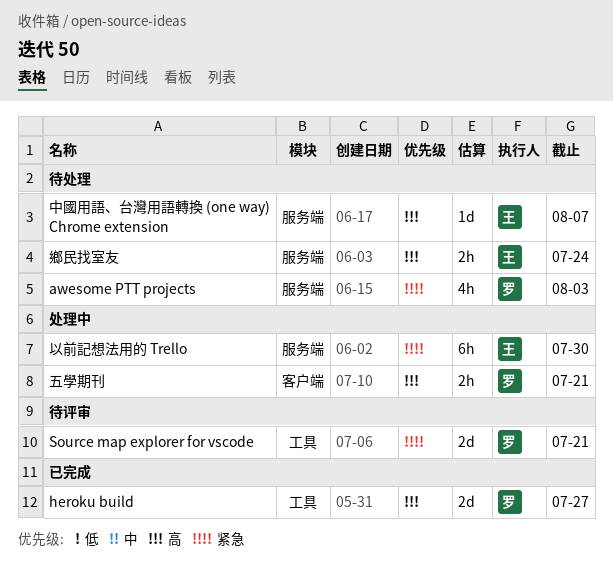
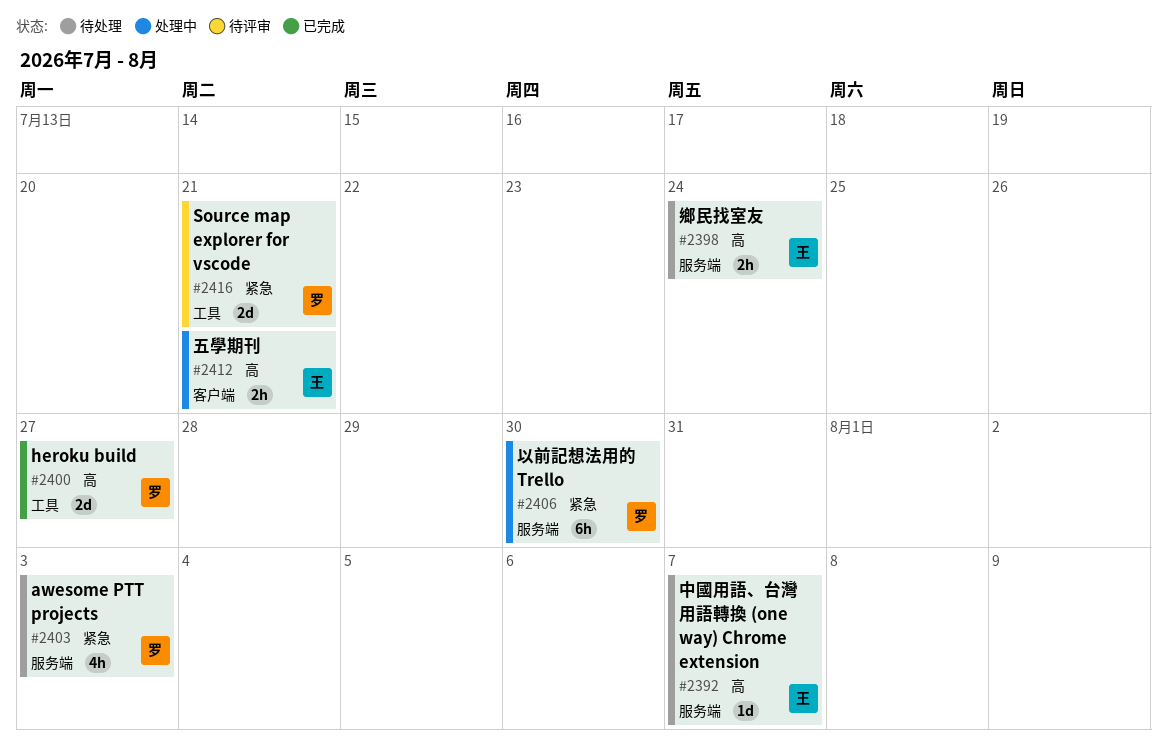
五學期刊, owner: 罗 -> 王
以前記想法用的 Trello, owner: 王 -> 罗

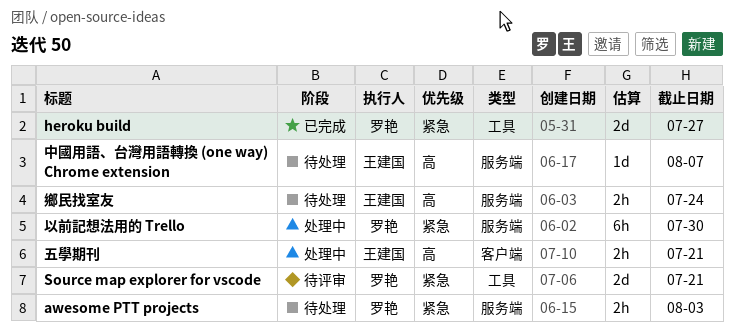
awesome PTT projects, estimate: 4h -> 2h
heroku build, priority: 高 -> 紧急

